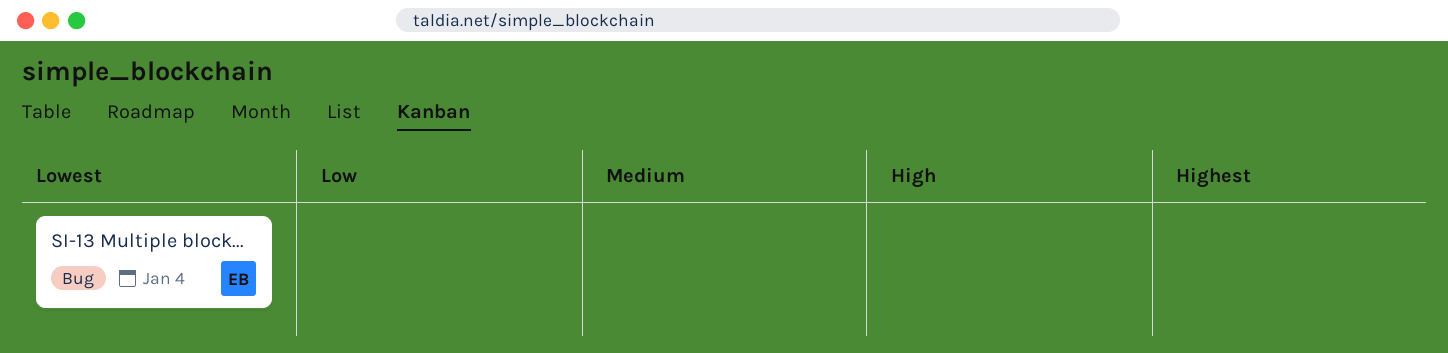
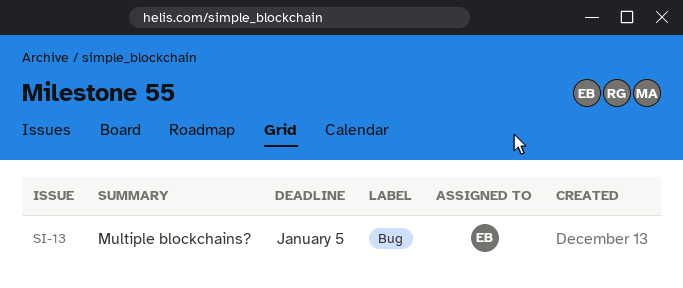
SI-13, due: Jan 4 -> Jan 5

